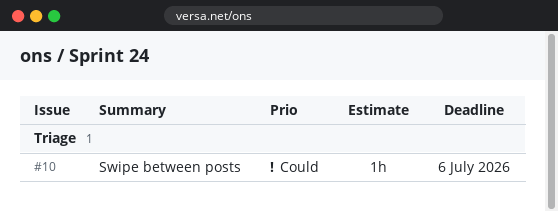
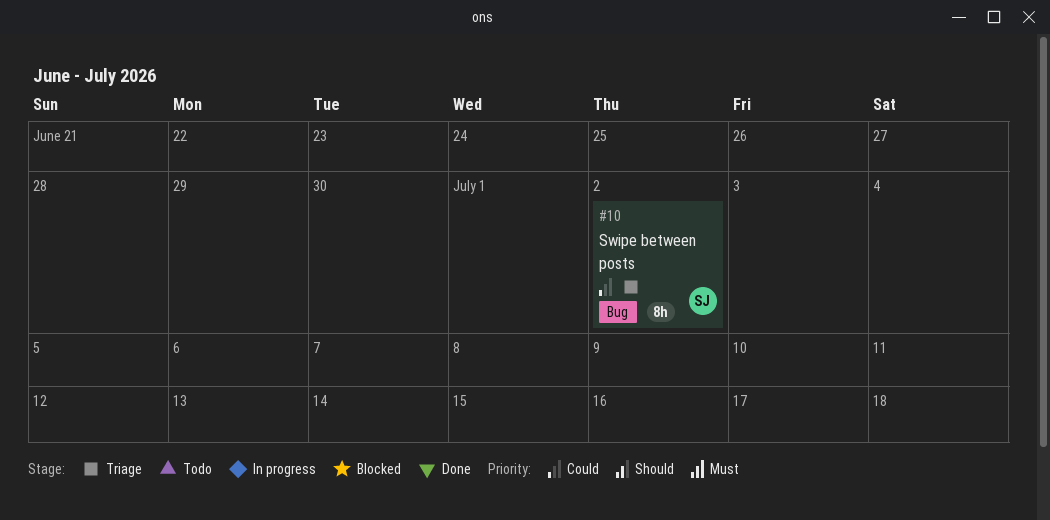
#10, estimate: 1h -> 8h
#10, due: Jul 6 -> Jul 2

